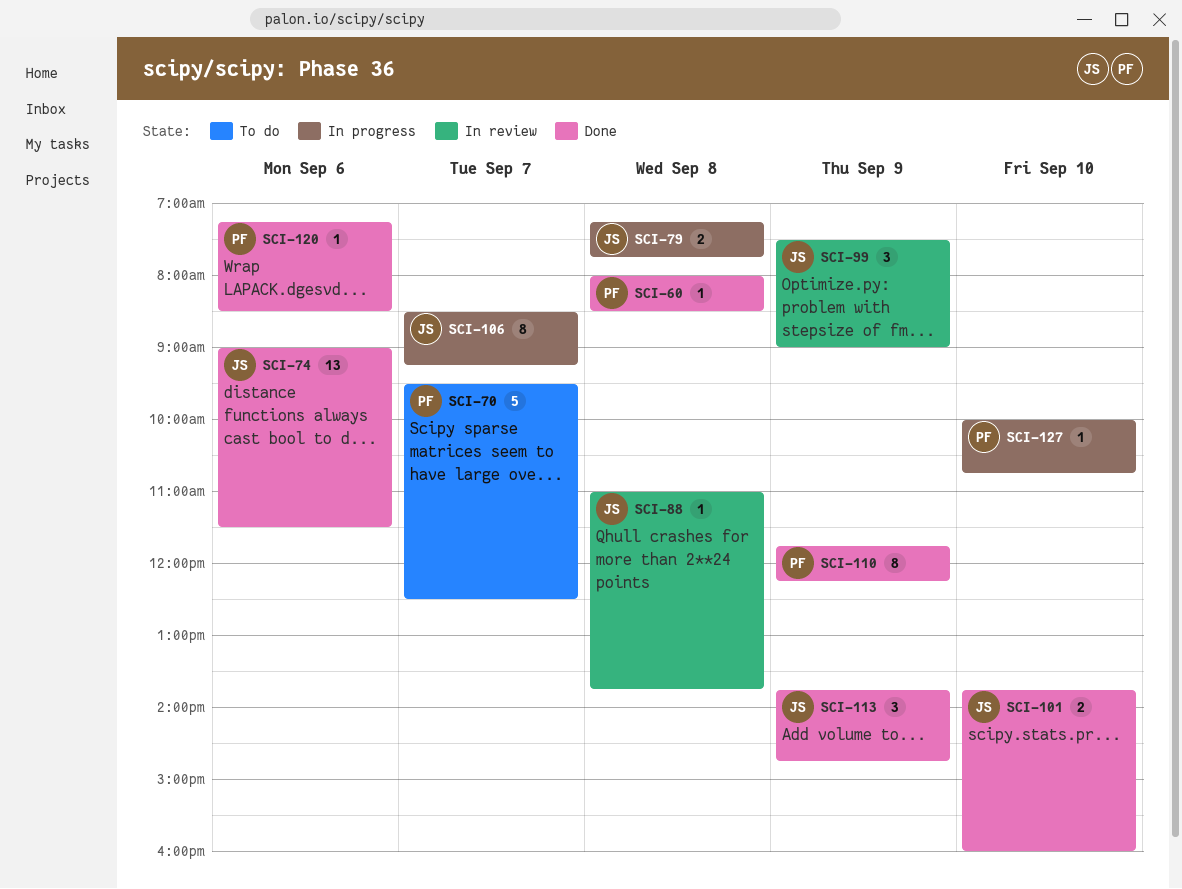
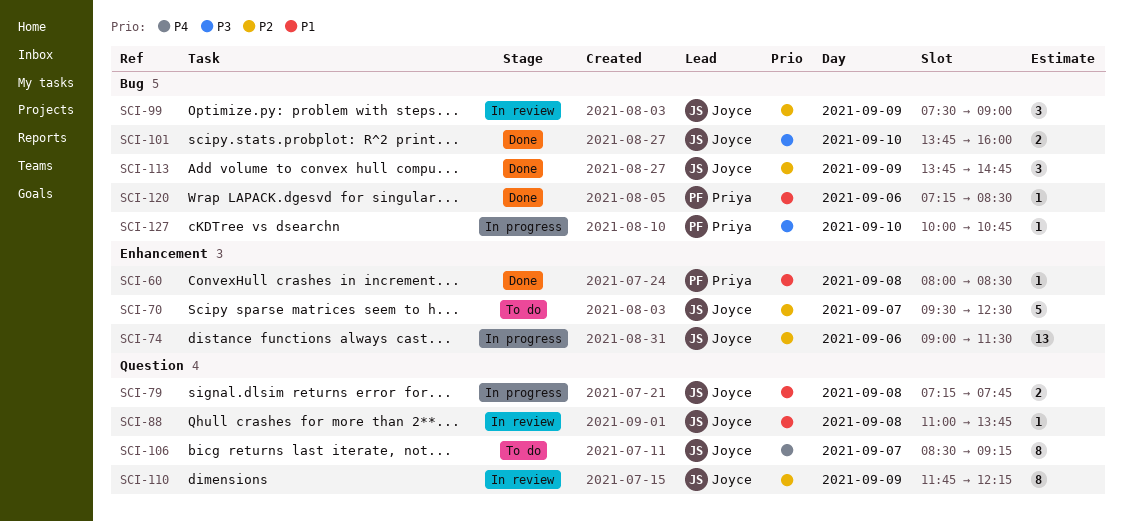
SCI-70, owner: Priya -> Joyce
SCI-74, status: Done -> In progress
SCI-106, status: In progress -> To do
SCI-110, status: Done -> In review
SCI-110, owner: Priya -> Joyce

